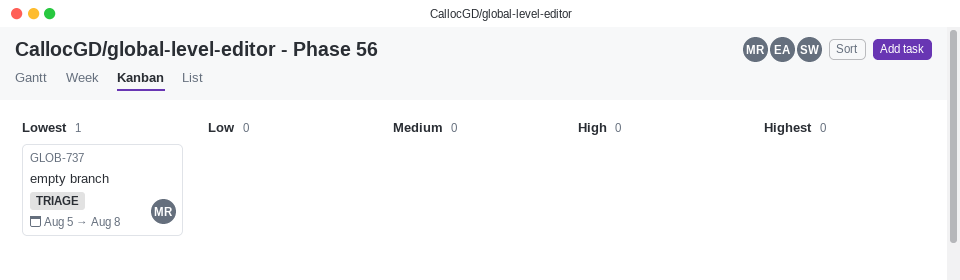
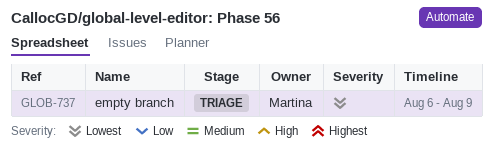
GLOB-737, start: Aug 5 -> Aug 6
GLOB-737, due: Aug 8 -> Aug 9

